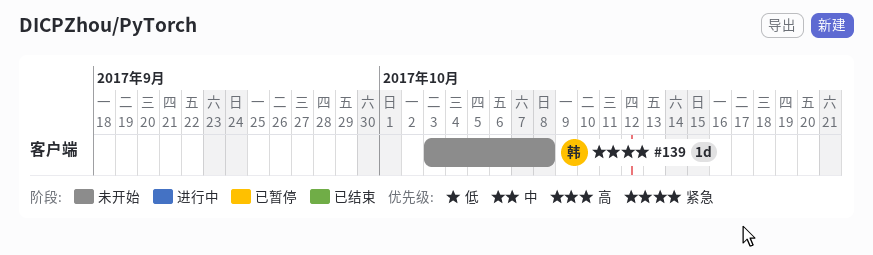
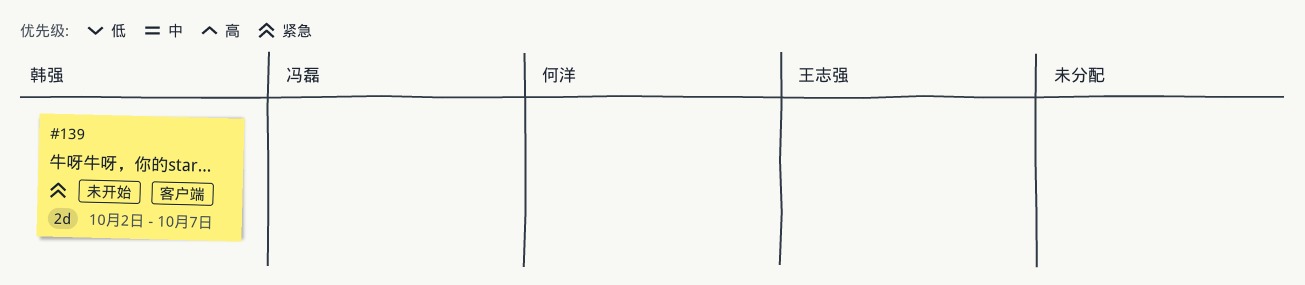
#139, estimate: 1d -> 2d
#139, start: Oct 3 -> Oct 2
#139, due: Oct 8 -> Oct 7

